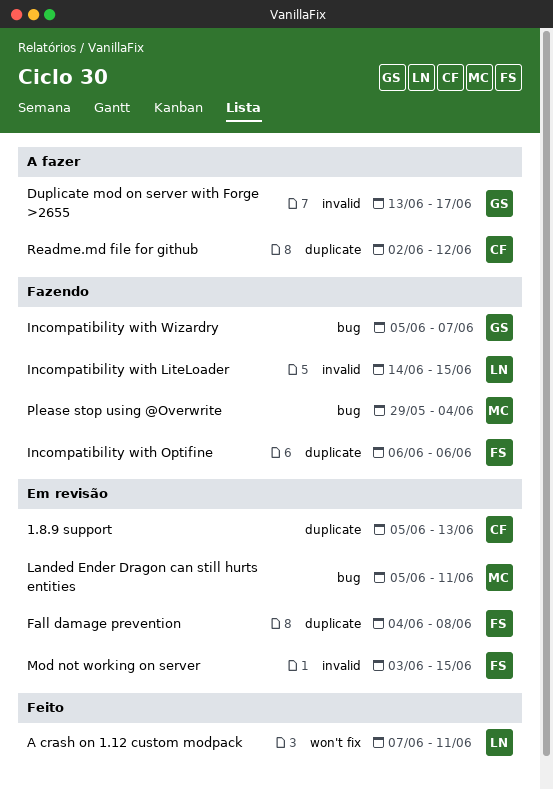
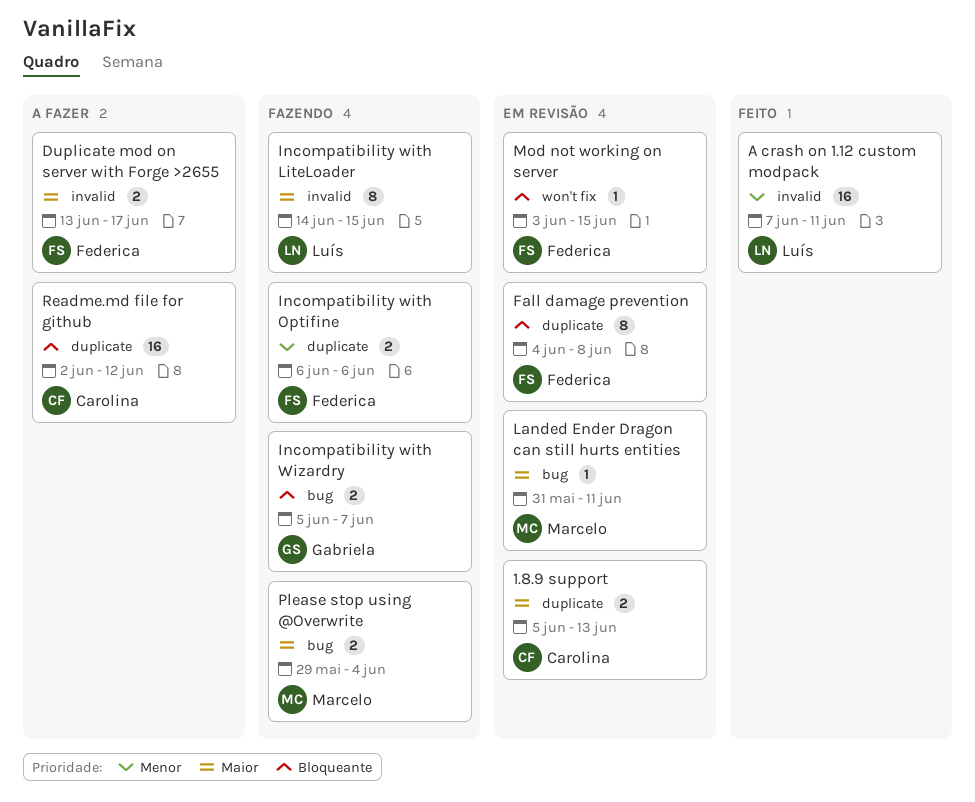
A crash on 1.12 custom modpack, label: won't fix -> invalid
Duplicate mod on server with Forge >2655, owner: Gabriela -> Federica
Landed Ender Dragon can still hurts entities, start: Jun 5 -> May 31
Mod not working on server, label: invalid -> won't fix

